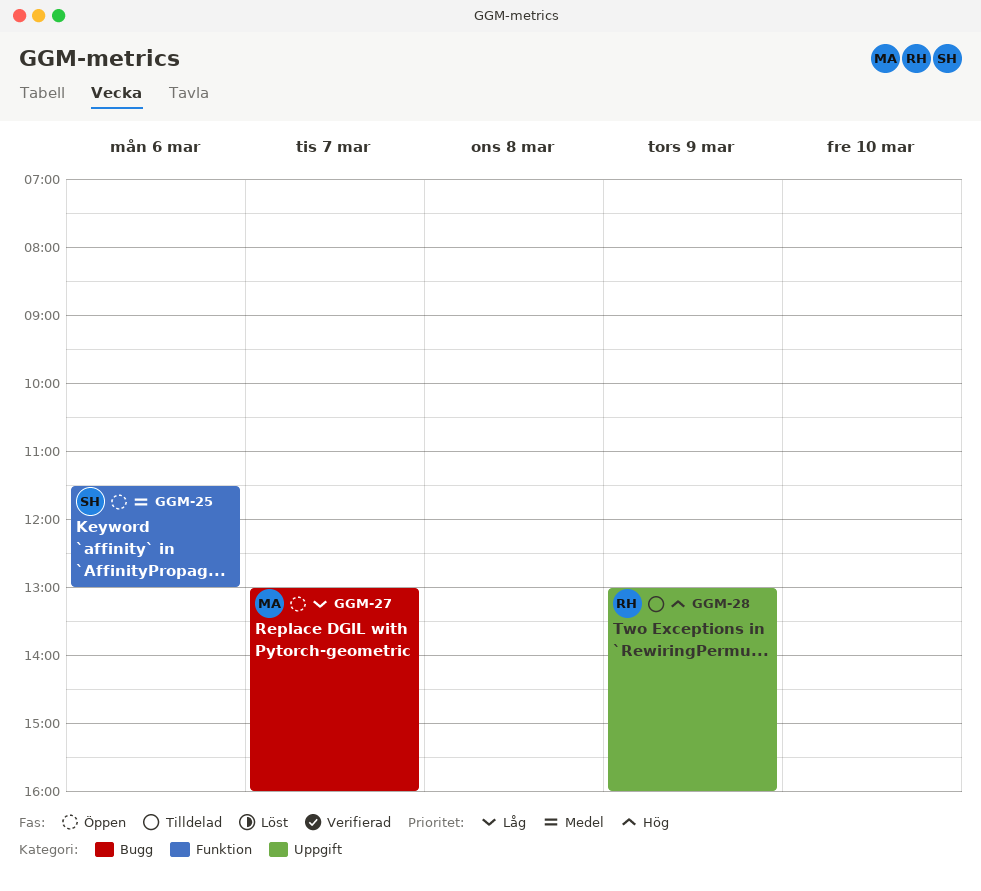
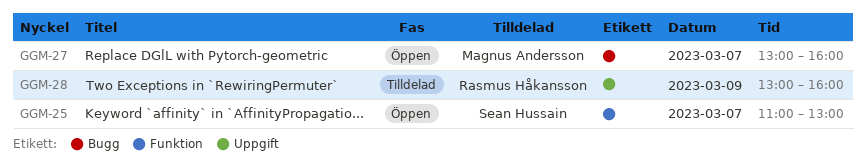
GGM-25, day: Mar 6 -> Mar 7
GGM-25, begins: 11:30 -> 11:00

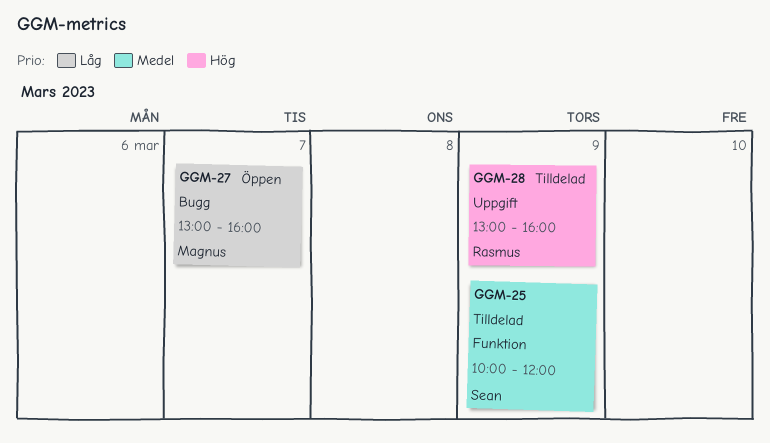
GGM-25, status: Öppen -> Tilldelad
GGM-25, day: Mar 7 -> Mar 9
GGM-25, begins: 11:00 -> 10:00
GGM-25, ends: 13:00 -> 12:00

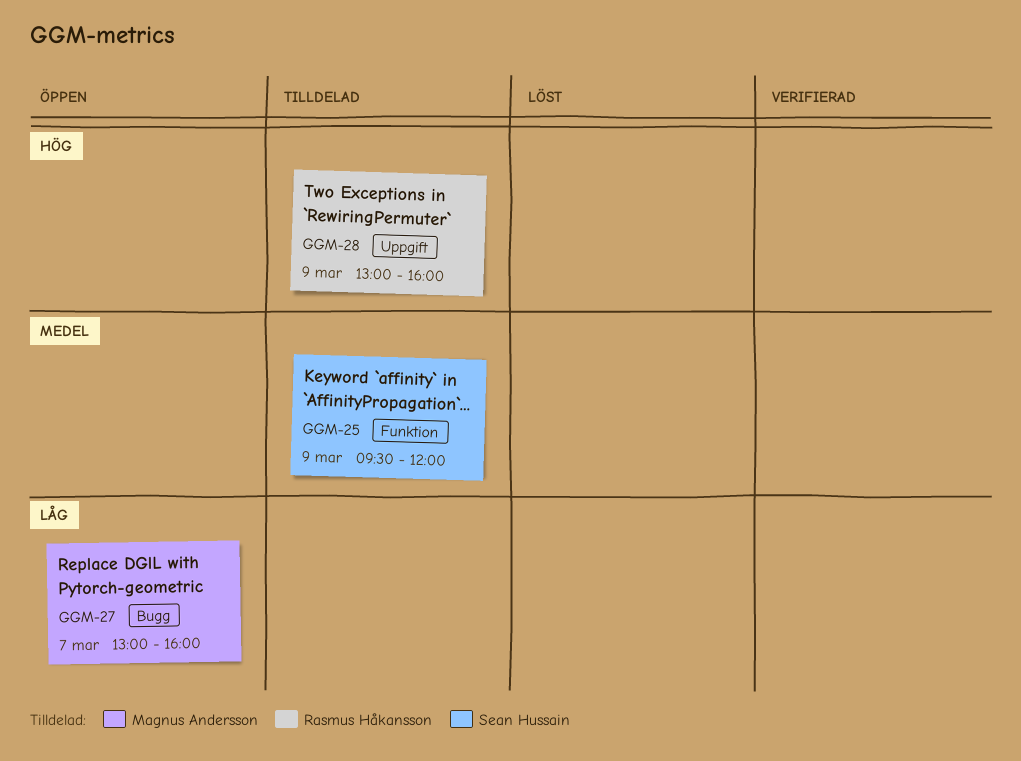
GGM-25, begins: 10:00 -> 09:30

